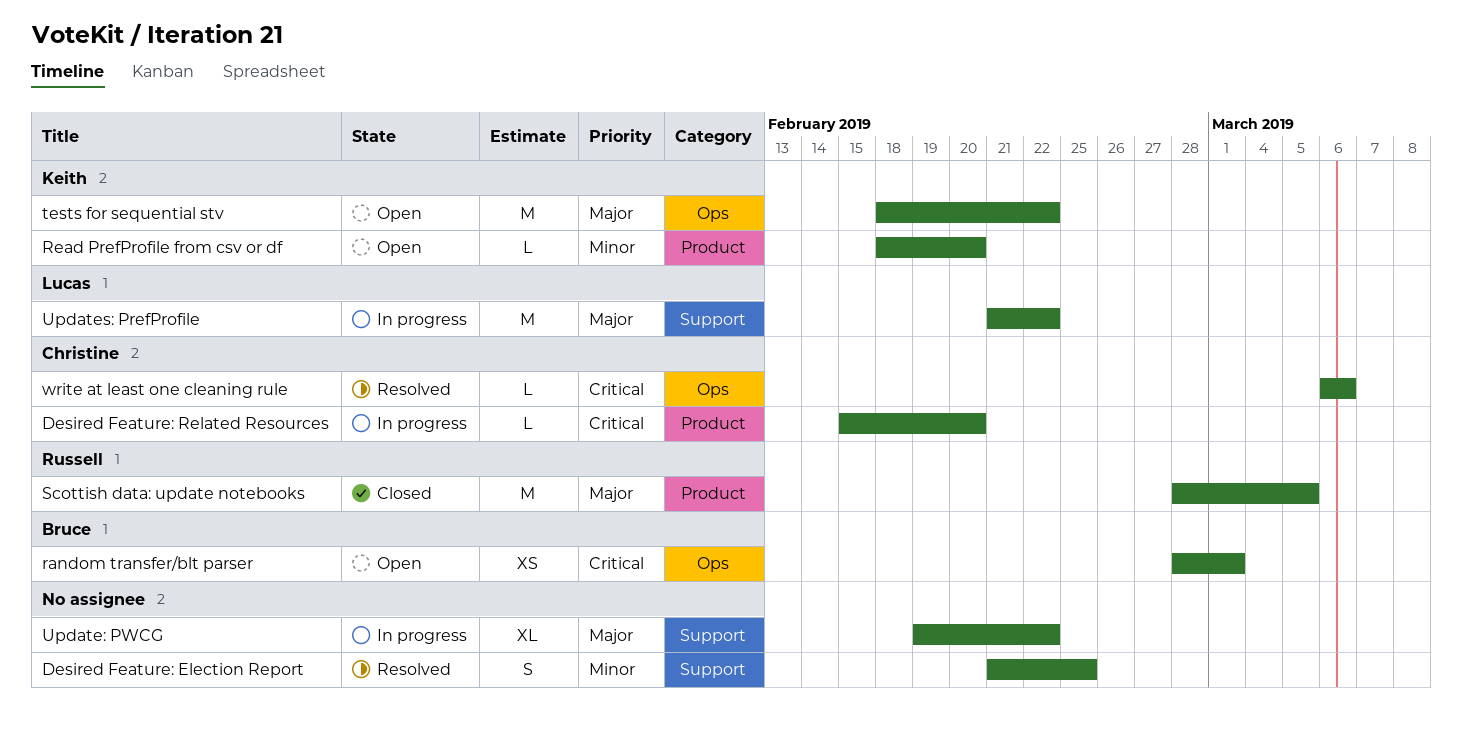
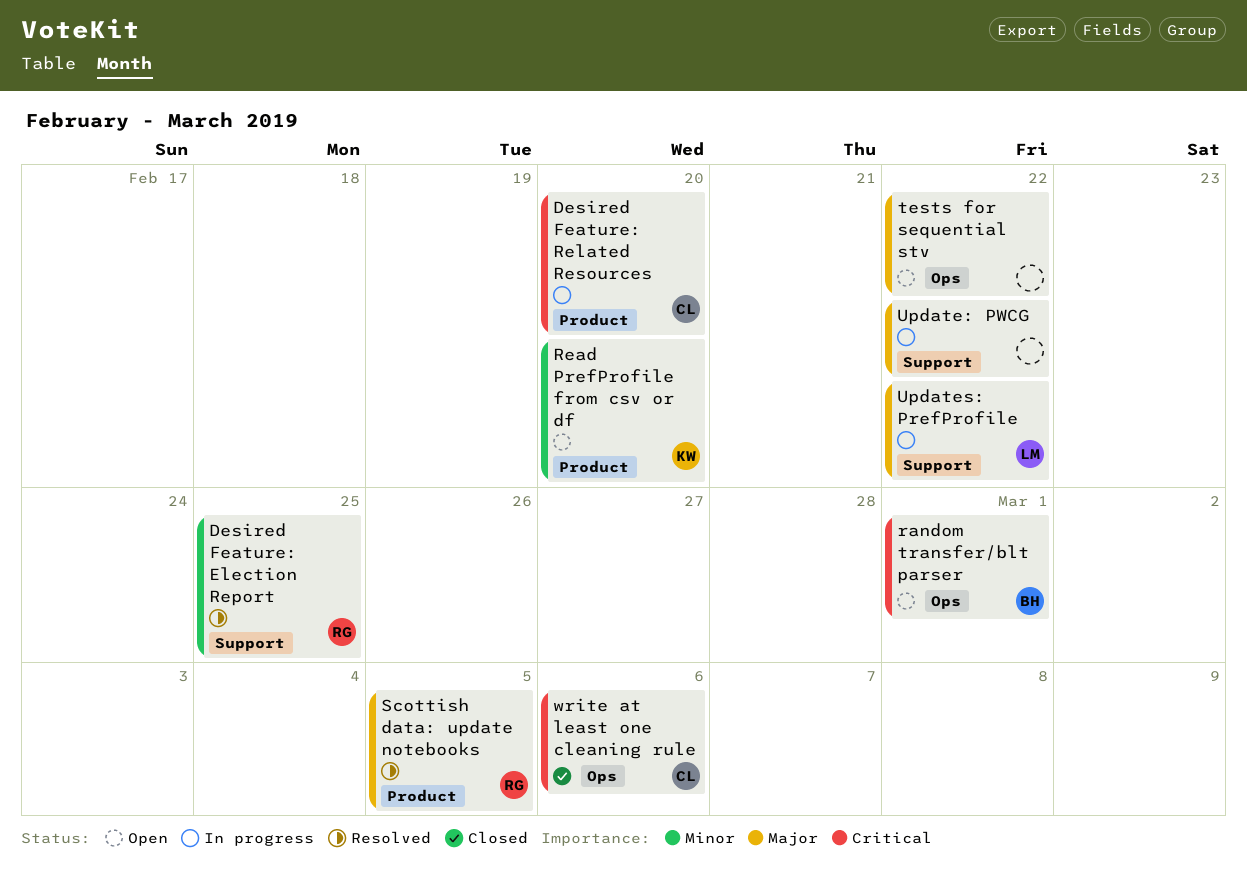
Desired Feature: Election Report, owner: none -> Russell
Scottish data: update notebooks, status: Closed -> Resolved
tests for sequential stv, owner: Keith -> none
write at least one cleaning rule, status: Resolved -> Closed

